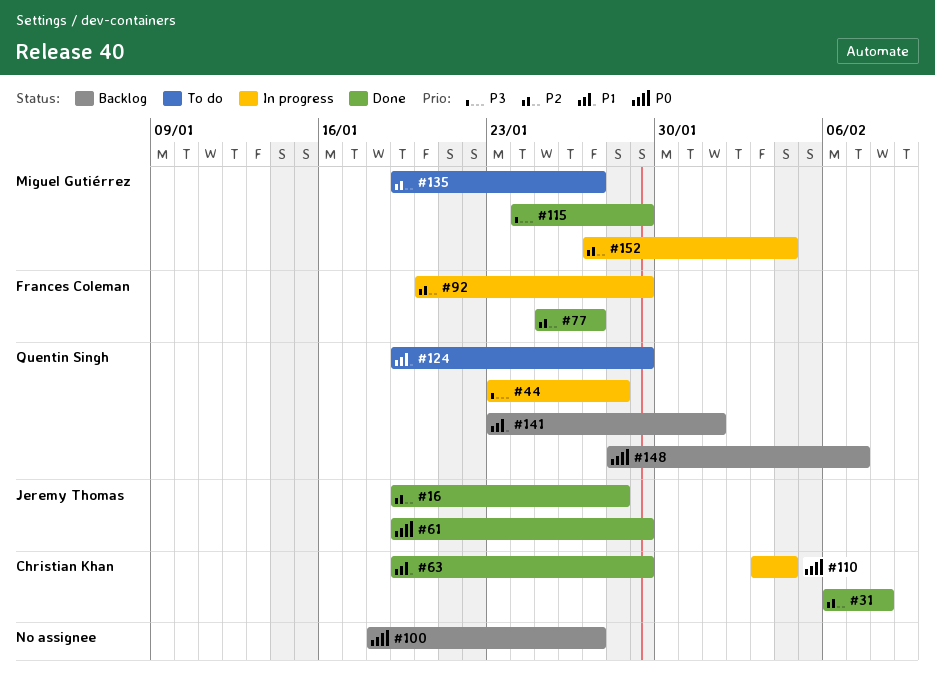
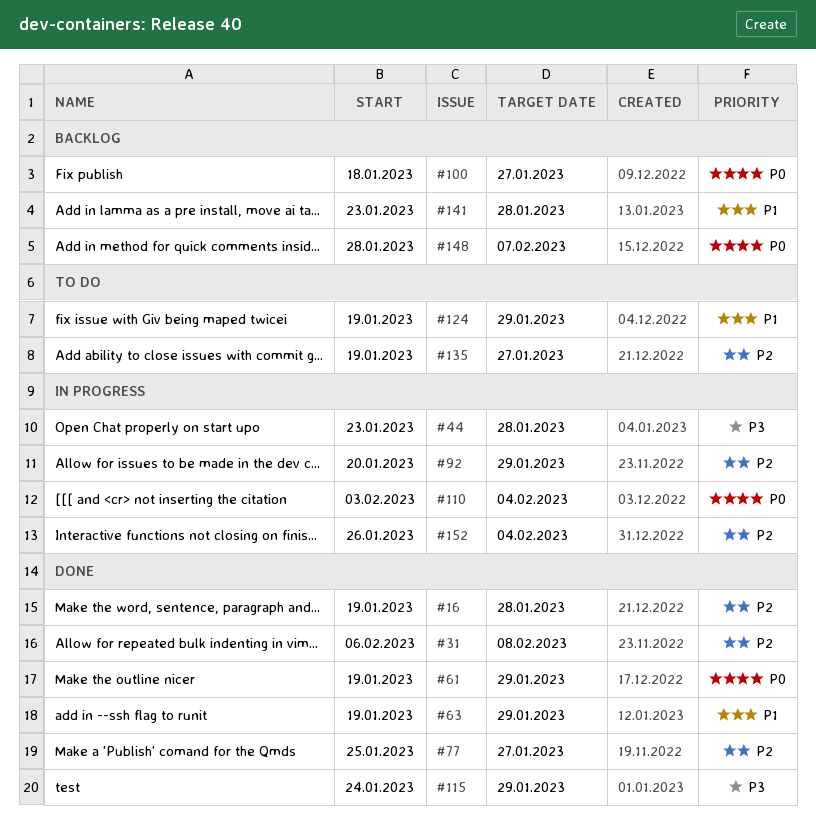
#141, due: Feb 1 -> Jan 28
#152, start: Jan 27 -> Jan 26

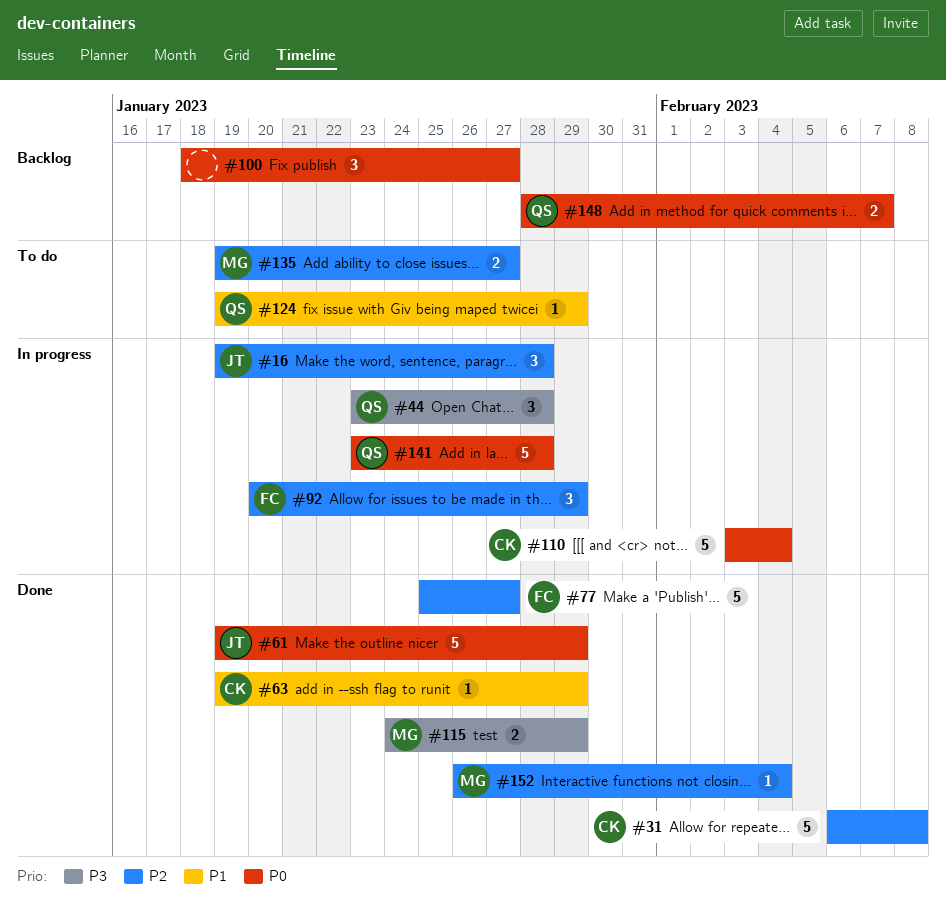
#16, status: Done -> In progress
#141, status: Backlog -> In progress
#141, priority: P1 -> P0
#152, status: In progress -> Done

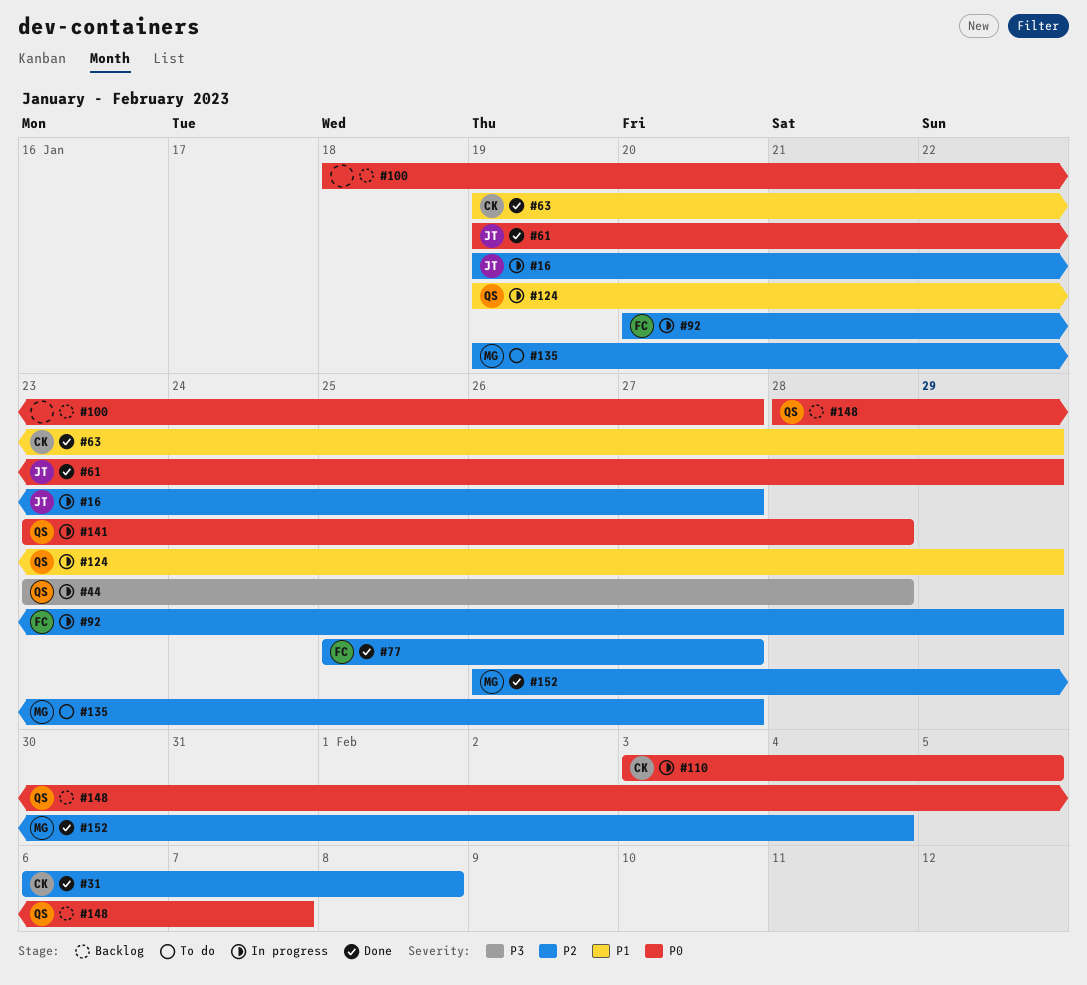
#16, due: Jan 28 -> Jan 27
#110, due: Feb 4 -> Feb 5
#115: present -> none
#124, status: To do -> In progress

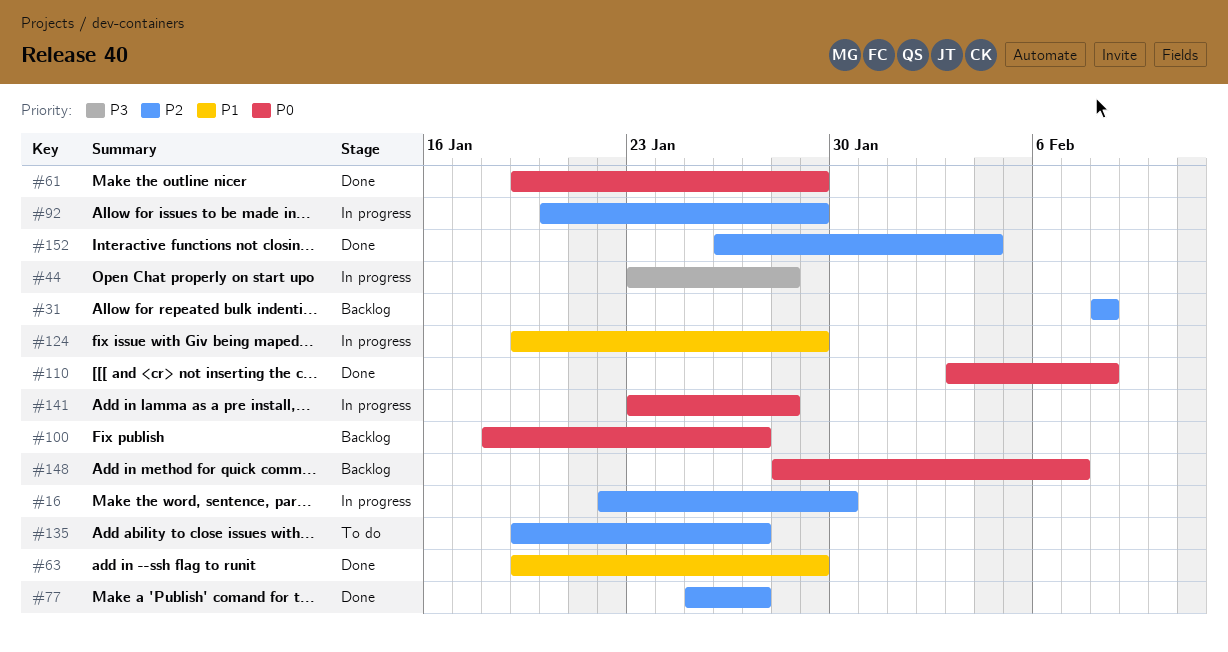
#16, start: Jan 19 -> Jan 22
#16, due: Jan 27 -> Jan 30
#31, status: Done -> Backlog
#31, start: Feb 6 -> Feb 8
#110, status: In progress -> Done
#110, due: Feb 5 -> Feb 8

